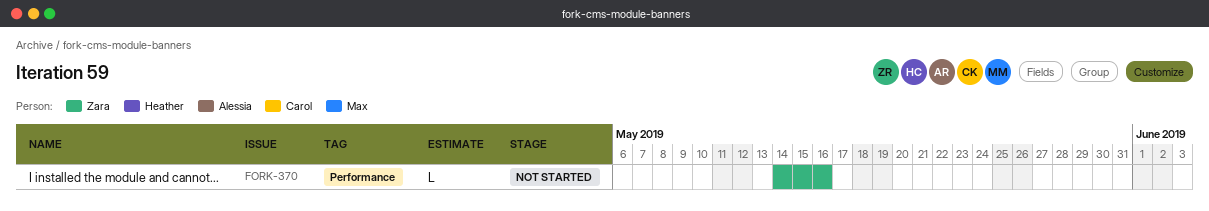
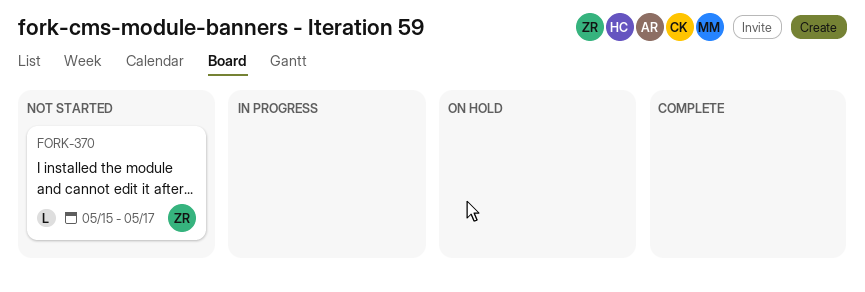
FORK-370, start: May 14 -> May 15
FORK-370, due: May 16 -> May 17

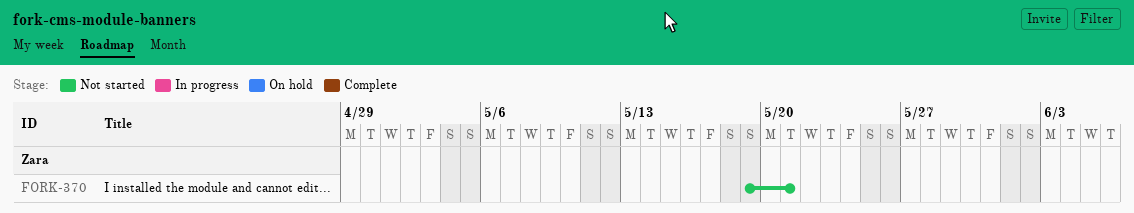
FORK-370, start: May 15 -> May 19
FORK-370, due: May 17 -> May 21

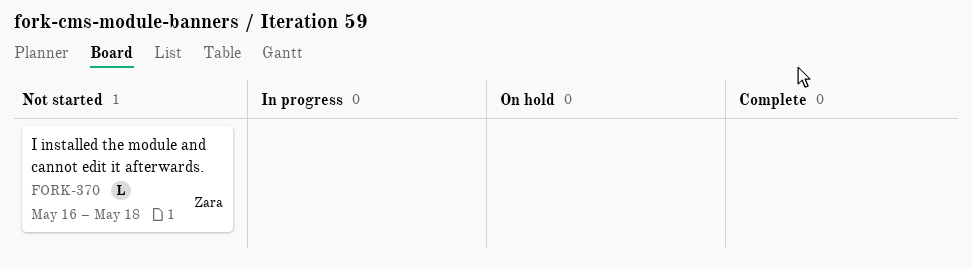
FORK-370, start: May 19 -> May 16
FORK-370, due: May 21 -> May 18

